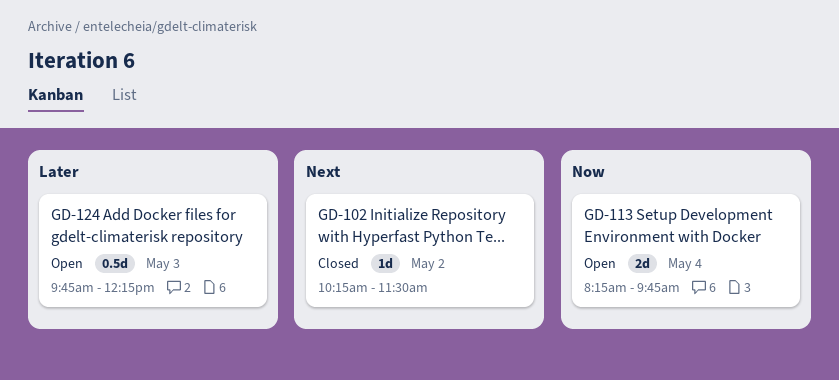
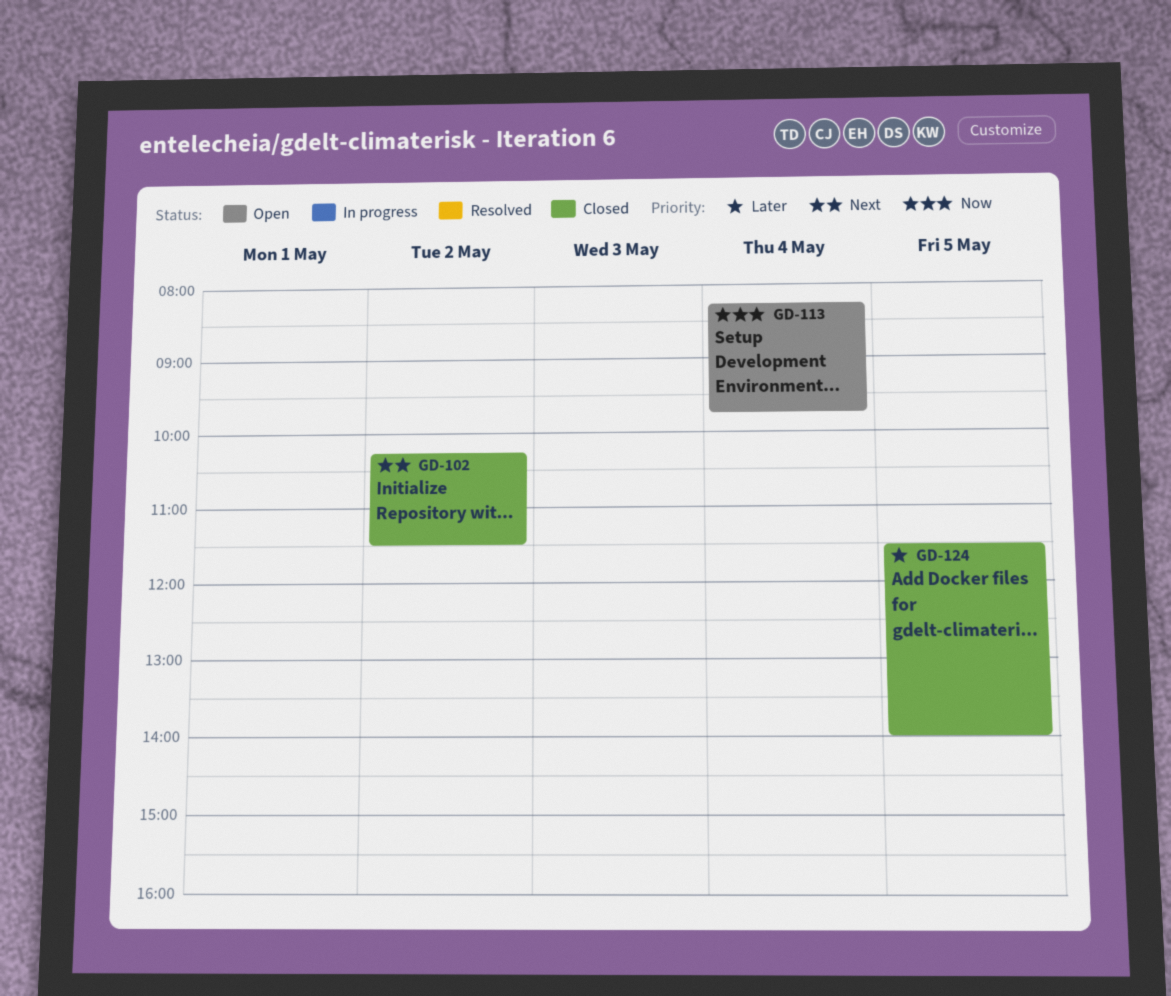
GD-124, status: Open -> Closed
GD-124, day: May 3 -> May 5
GD-124, begins: 09:45 -> 11:30
GD-124, ends: 12:15 -> 14:00

